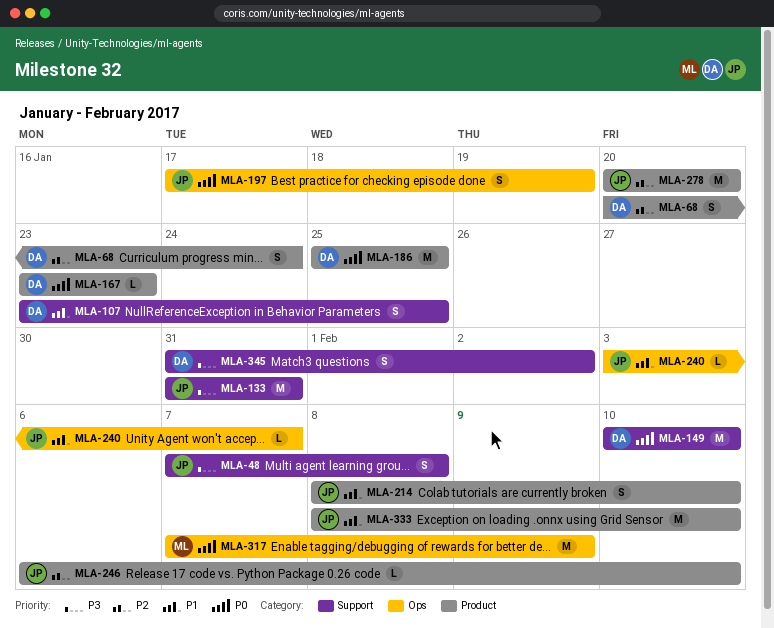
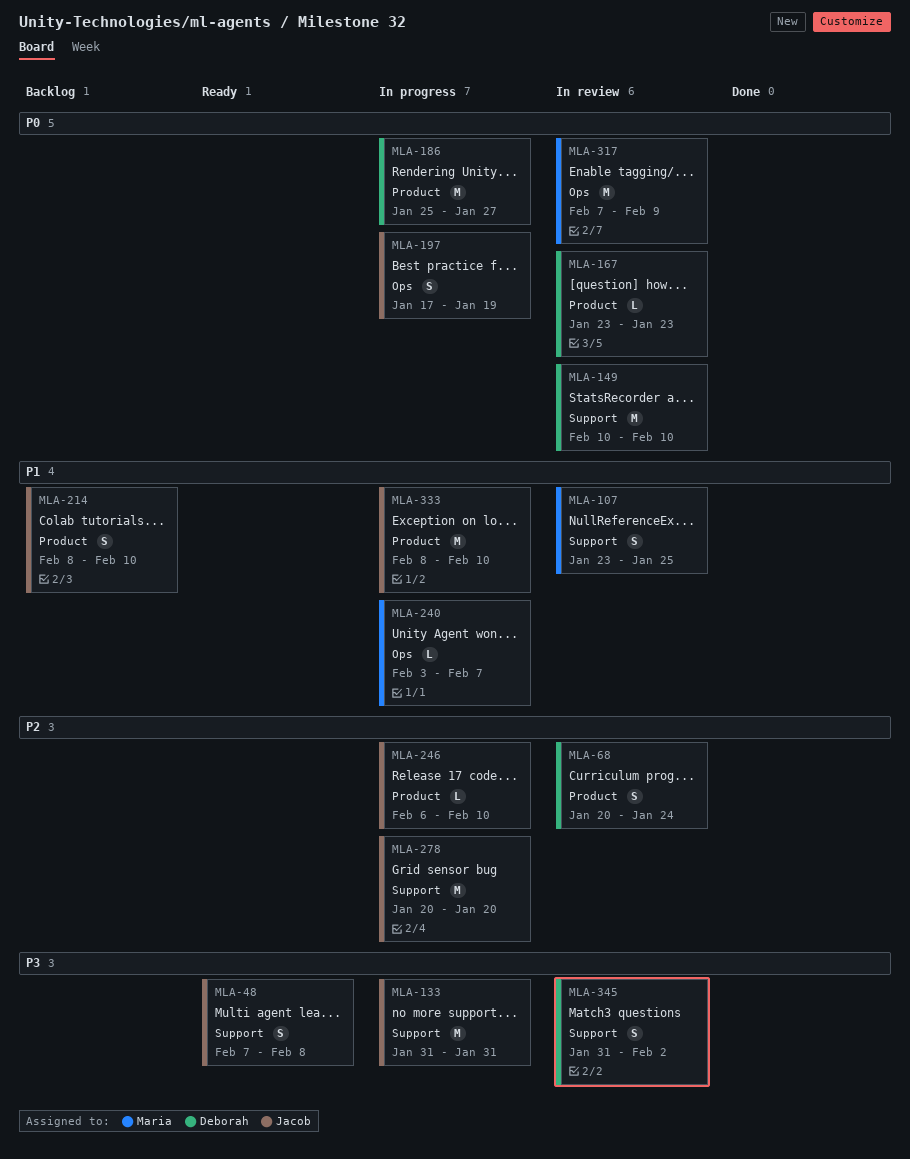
MLA-107, owner: Deborah -> Maria
MLA-186, due: Jan 25 -> Jan 27
MLA-240, owner: Jacob -> Maria
MLA-278, label: Product -> Support

